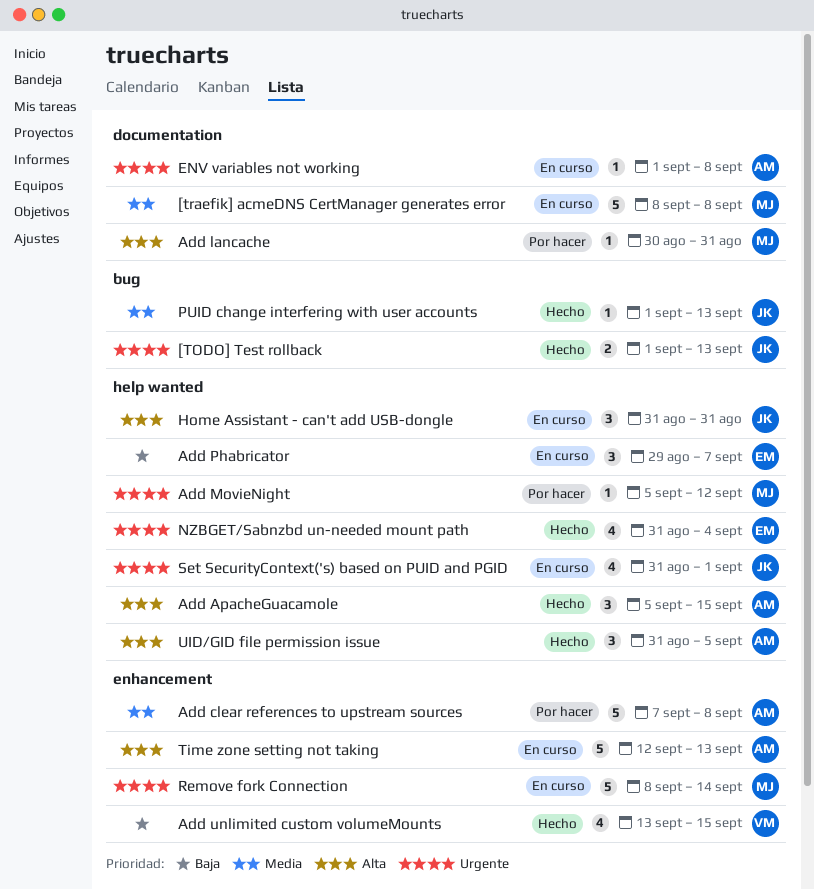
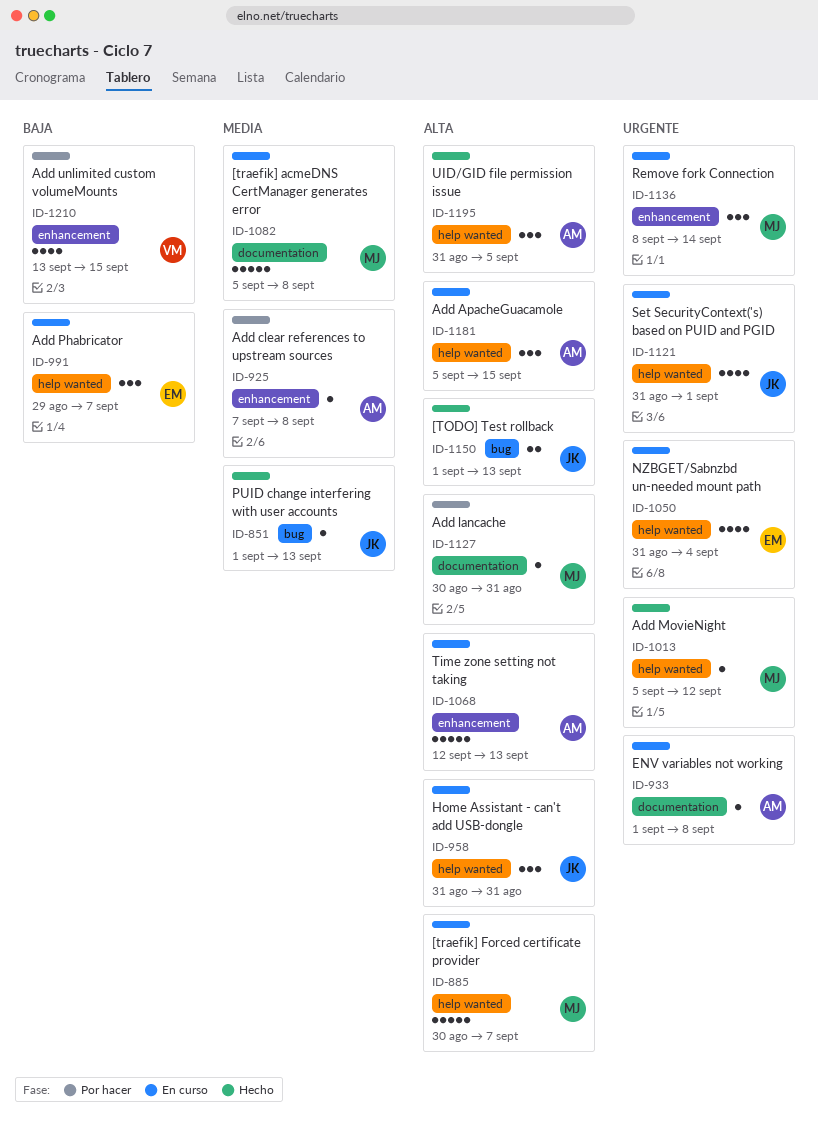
[TODO] Test rollback, priority: Urgente -> Alta
[traefik] acmeDNS CertManager generates error, start: Sep 8 -> Sep 5
[traefik] Forced certificate provider: none -> present
Add ApacheGuacamole, status: Hecho -> En curso
Add clear references to upstream sources, estimate: 5 -> 1
Add MovieNight, status: Por hacer -> Hecho
Add unlimited custom volumeMounts, status: Hecho -> Por hacer
NZBGET/Sabnzbd un-needed mount path, status: Hecho -> En curso
Remove fork Connection, estimate: 5 -> 3

